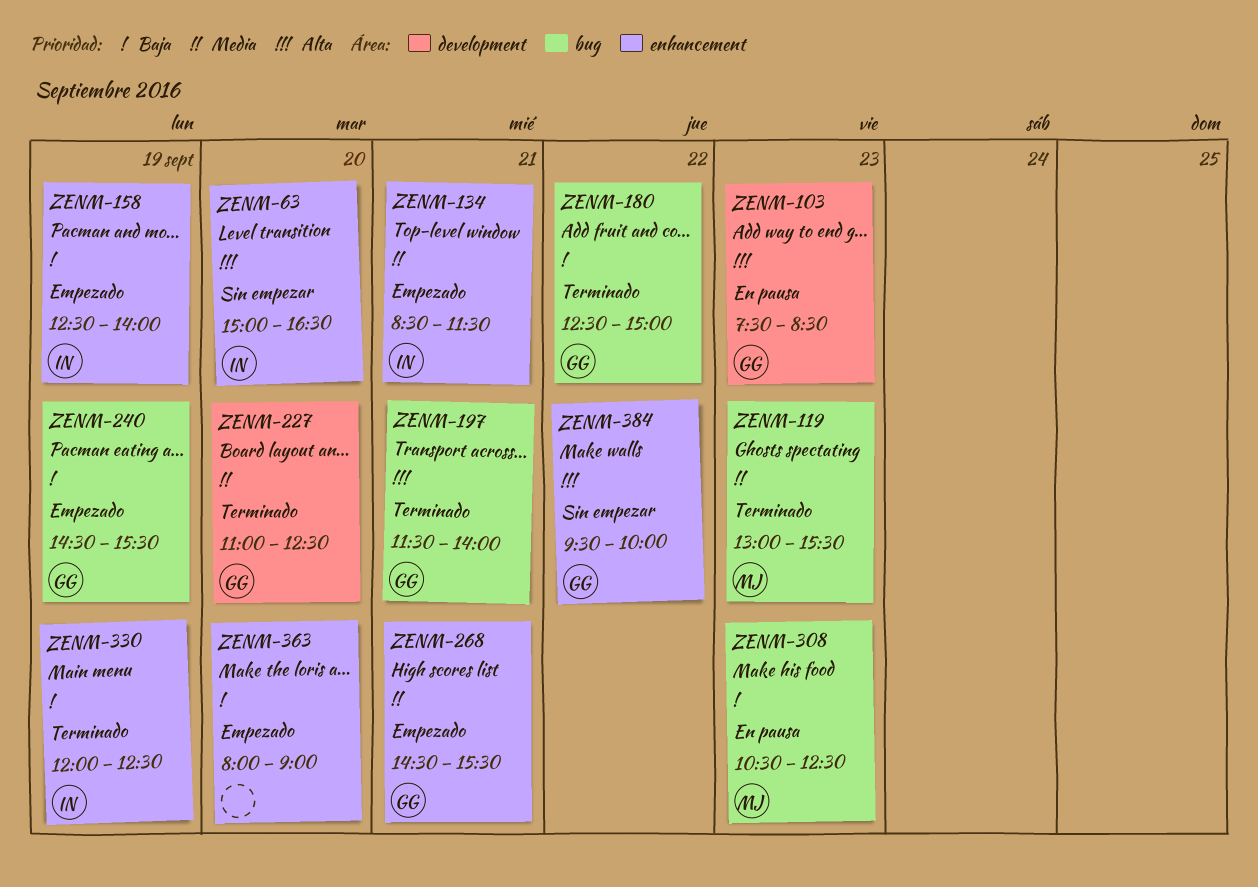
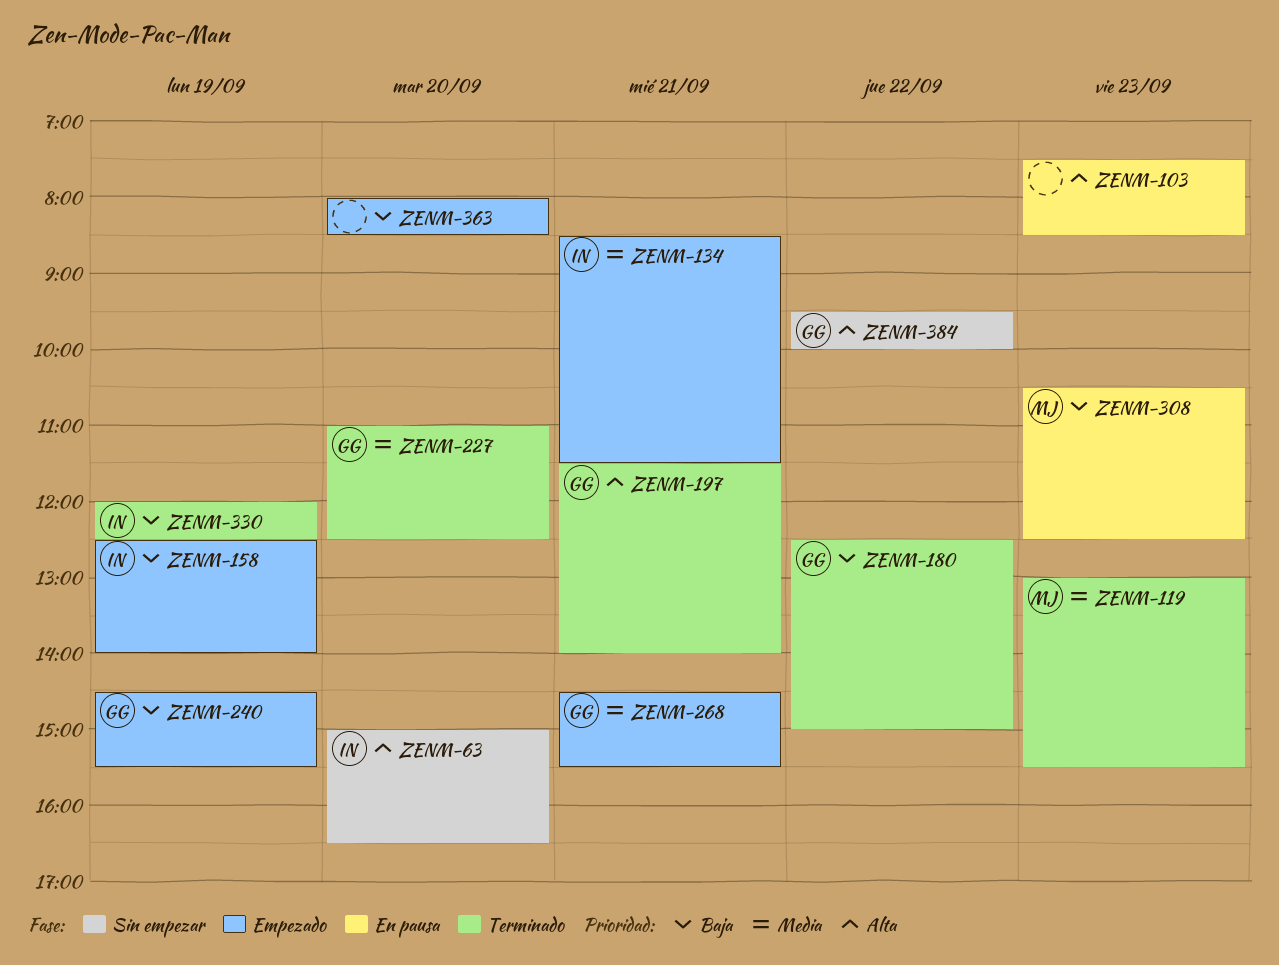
ZENM-103, owner: GG -> none
ZENM-363, ends: 09:00 -> 08:30

